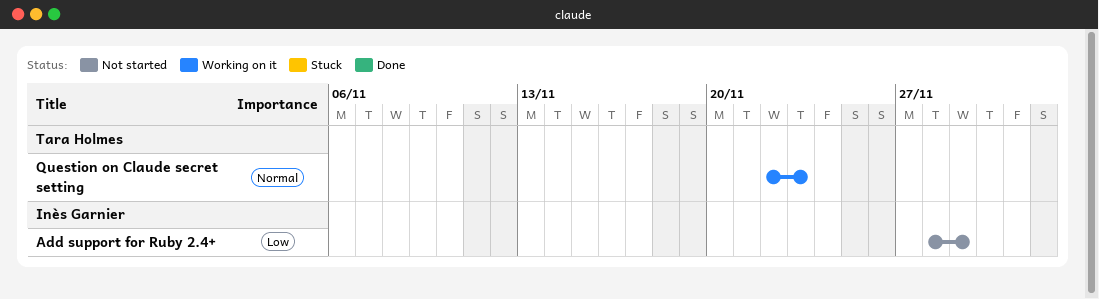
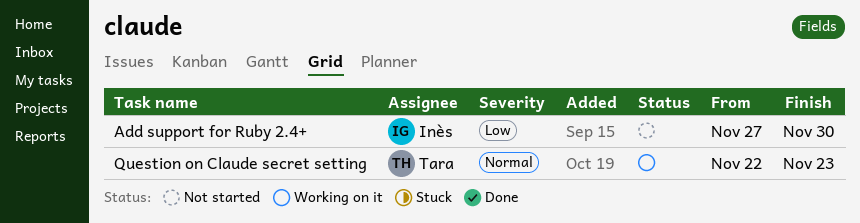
Add support for Ruby 2.4+, start: Nov 28 -> Nov 27
Add support for Ruby 2.4+, due: Nov 29 -> Nov 30

